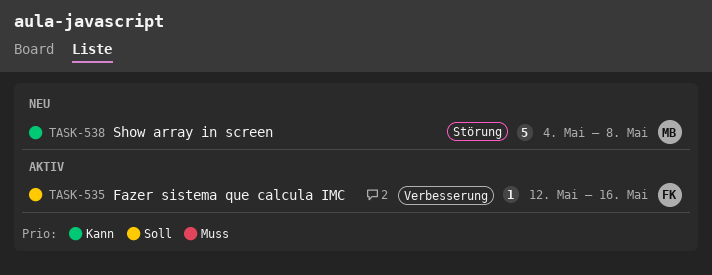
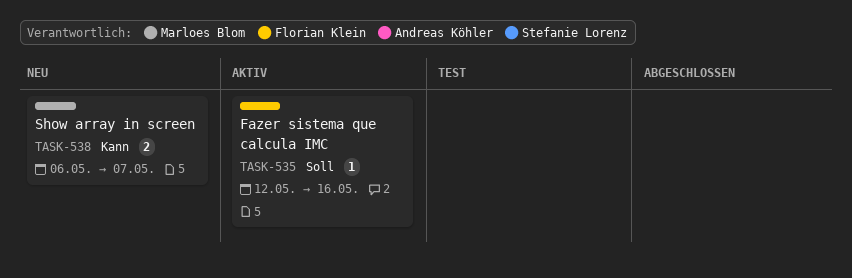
TASK-538, estimate: 5 -> 2
TASK-538, start: May 4 -> May 6
TASK-538, due: May 8 -> May 7

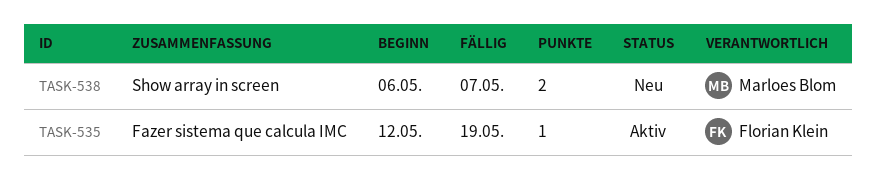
TASK-535, due: May 16 -> May 19

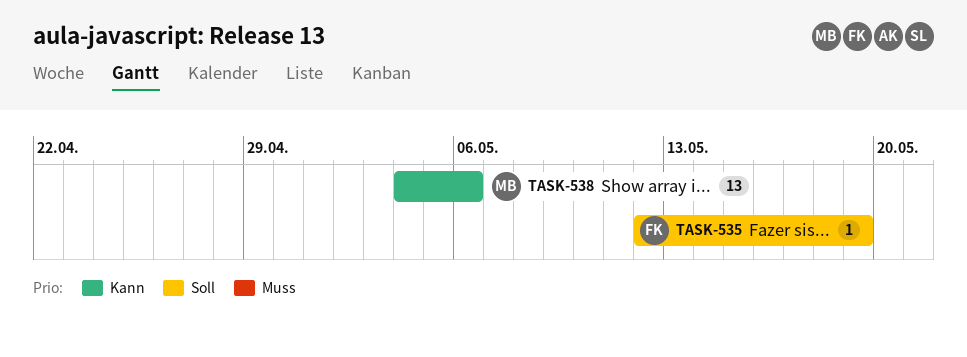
TASK-538, estimate: 2 -> 13
TASK-538, start: May 6 -> May 4
TASK-538, due: May 7 -> May 6

